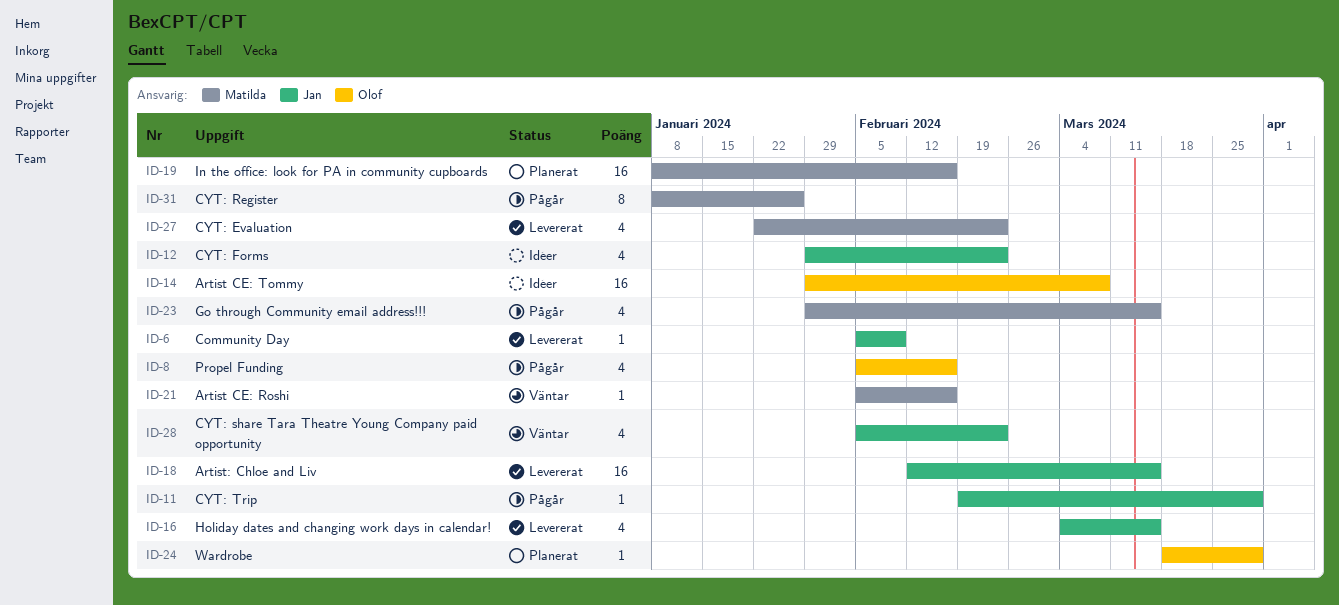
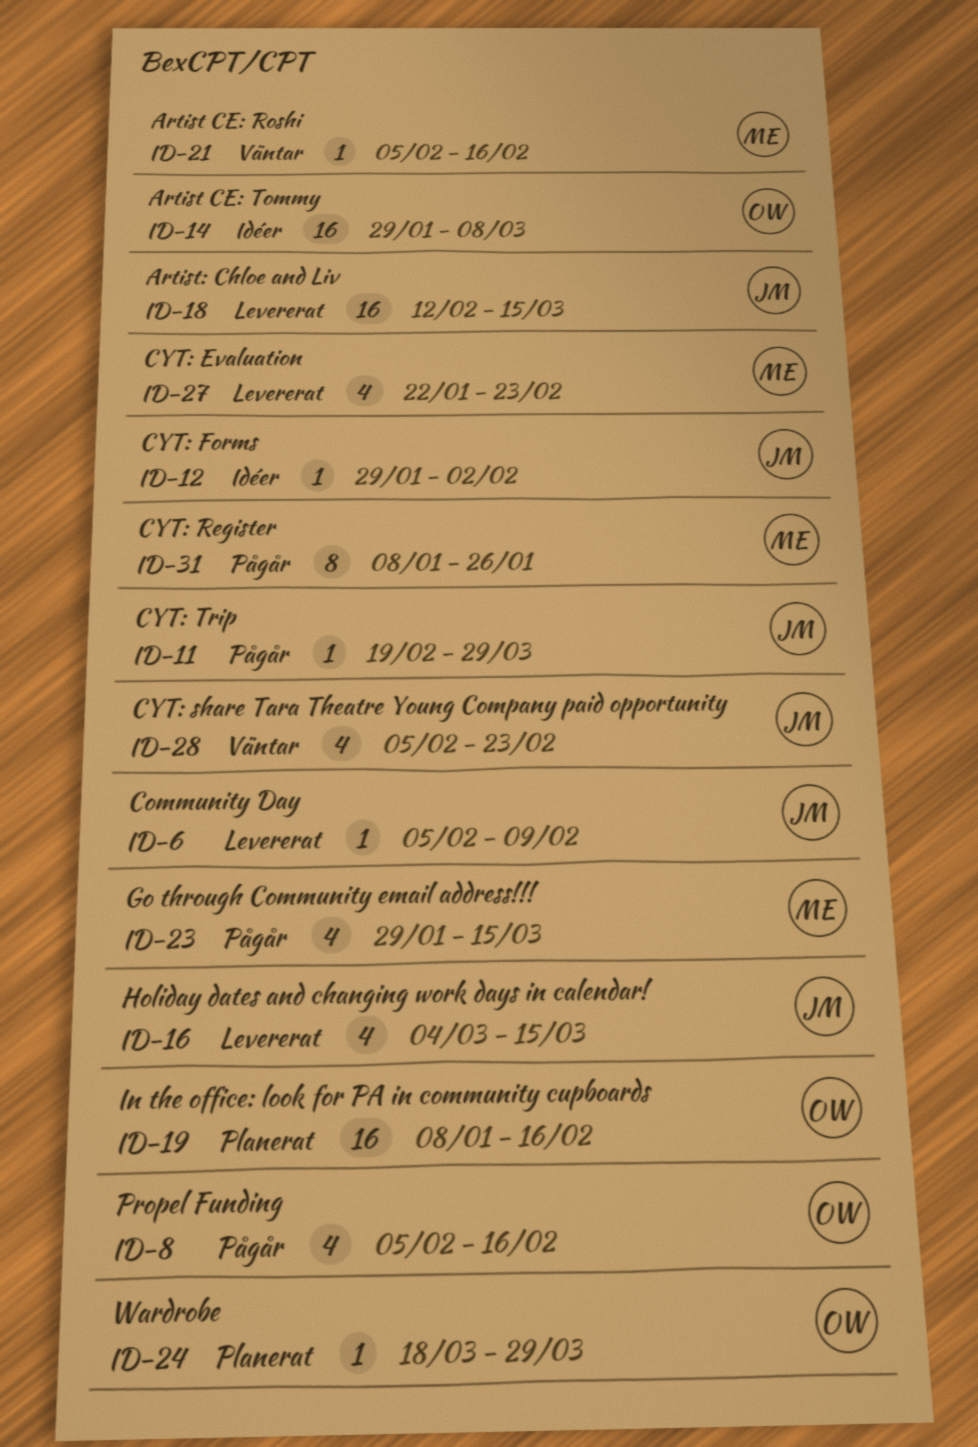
ID-12, estimate: 4 -> 1
ID-12, due: Feb 23 -> Feb 2
ID-19, owner: Matilda -> Olof

